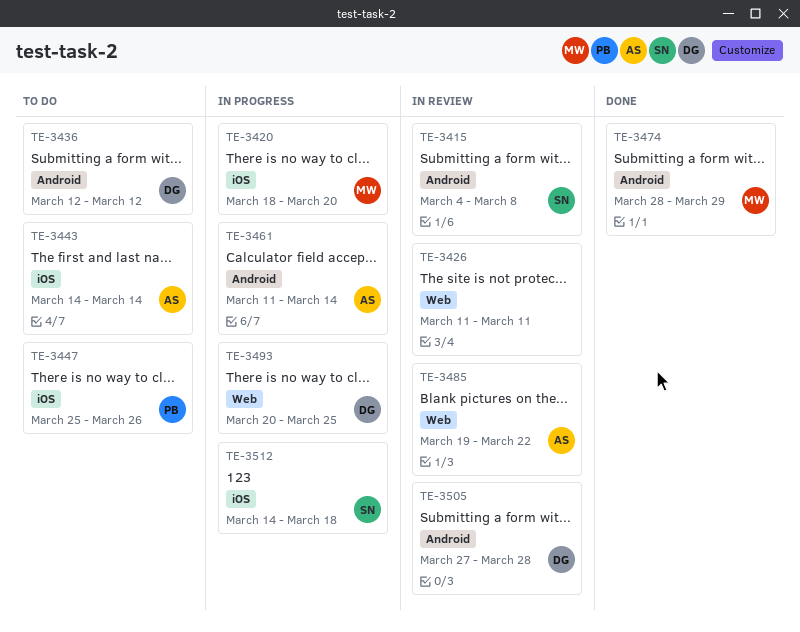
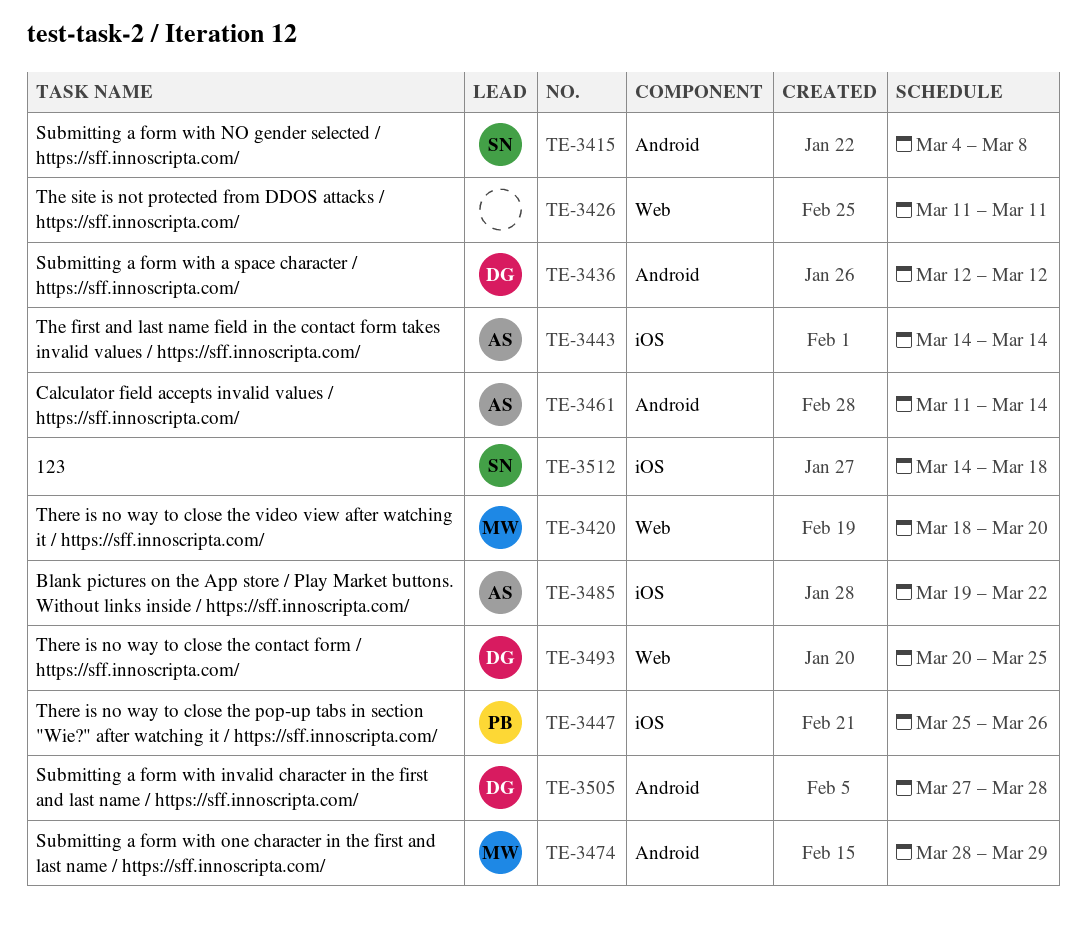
TE-3420, label: iOS -> Web
TE-3485, label: Web -> iOS

